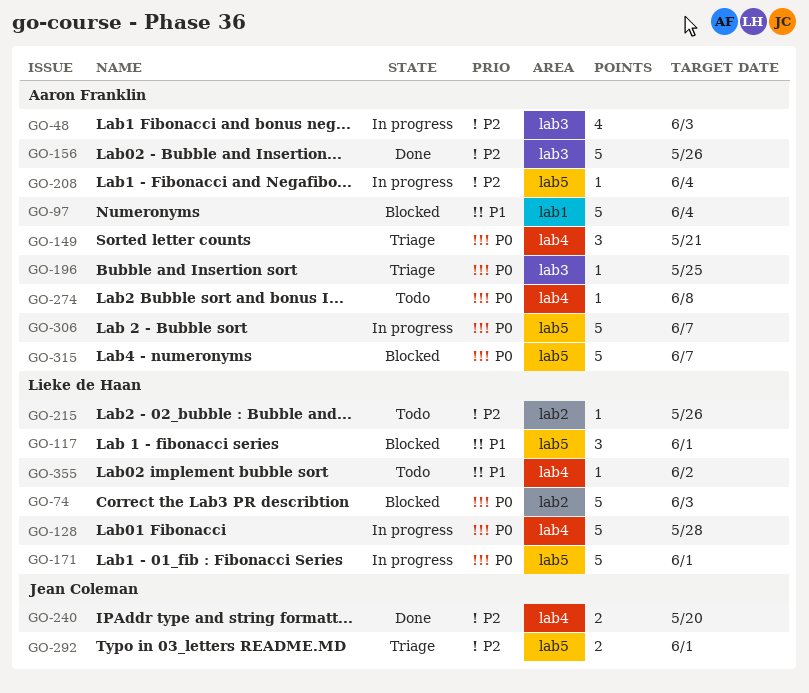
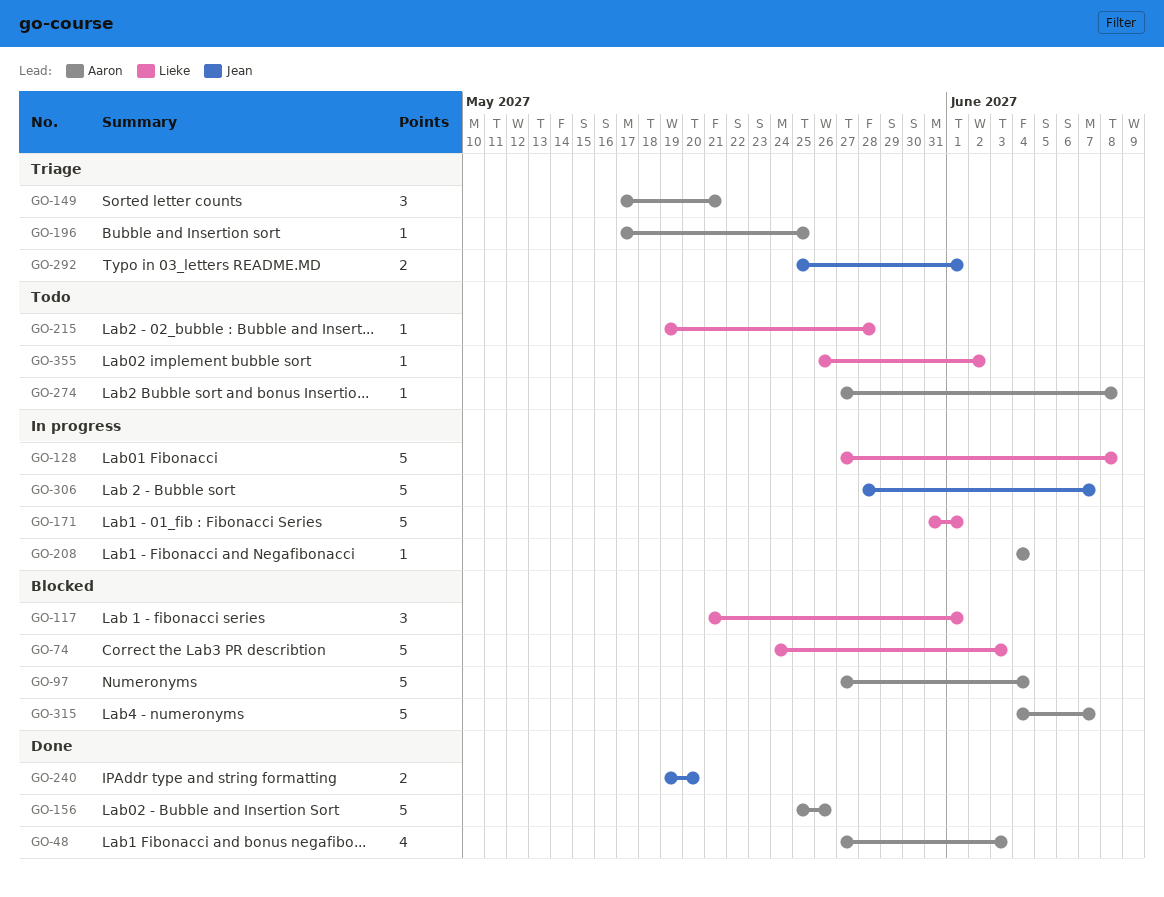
GO-48, status: In progress -> Done
GO-128, due: May 28 -> Jun 8
GO-215, due: May 26 -> May 28
GO-306, owner: Aaron Franklin -> Jean Coleman

